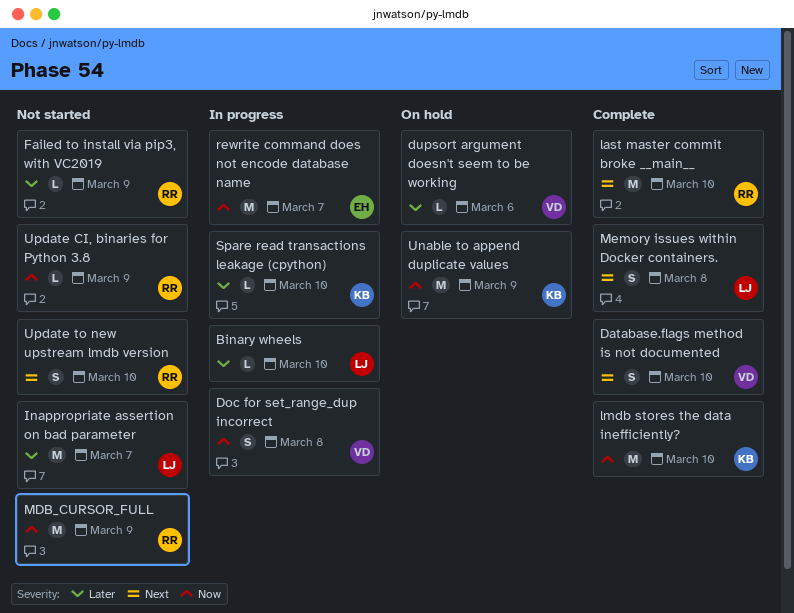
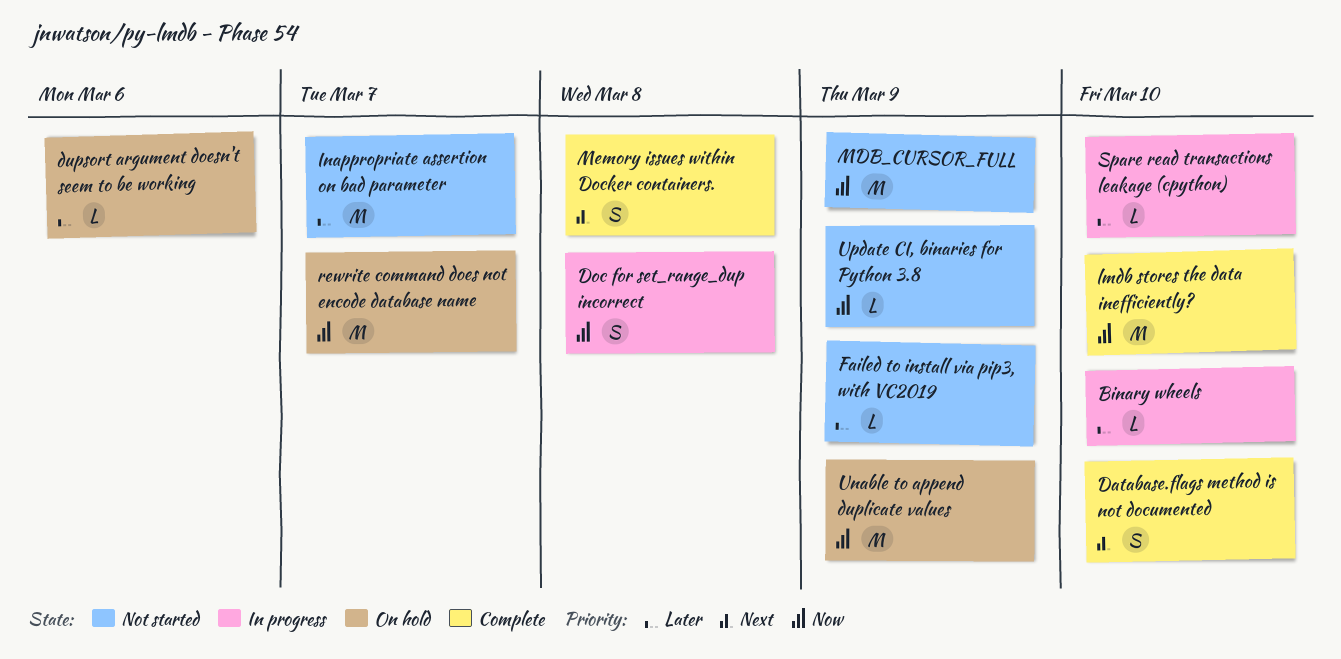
last master commit broke __main__: present -> none
rewrite command does not encode database name, status: In progress -> On hold
Update to new upstream lmdb version: present -> none

